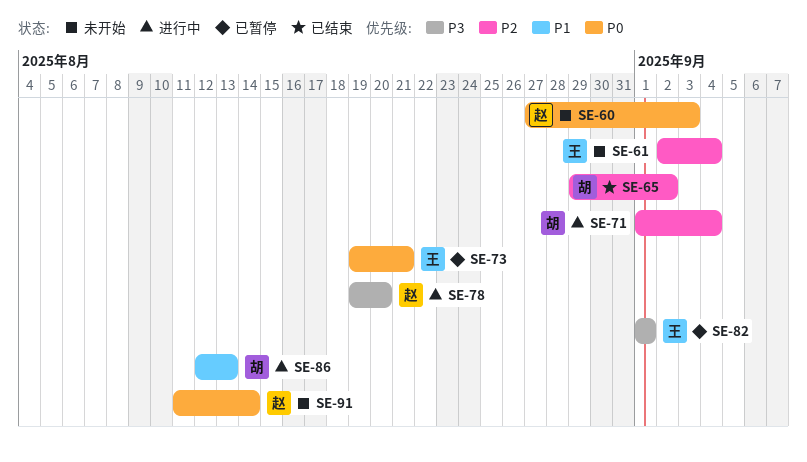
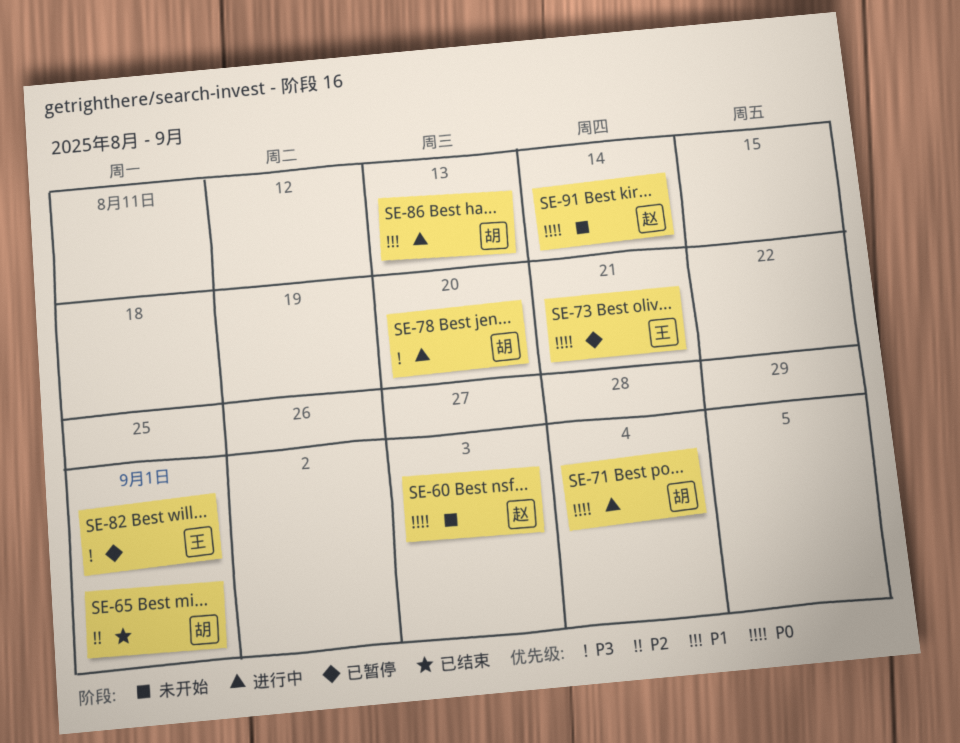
SE-61: present -> none
SE-65, due: Sep 2 -> Sep 1
SE-71, priority: P2 -> P0
SE-78, owner: 赵 -> 胡

